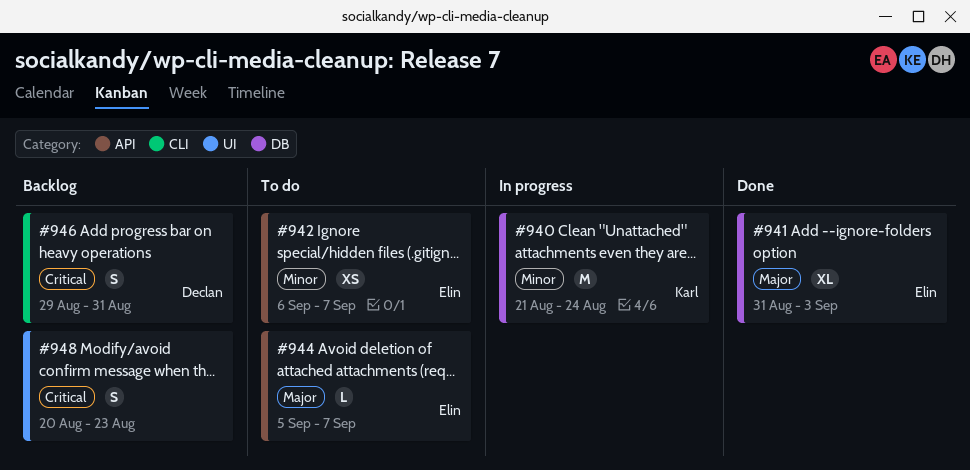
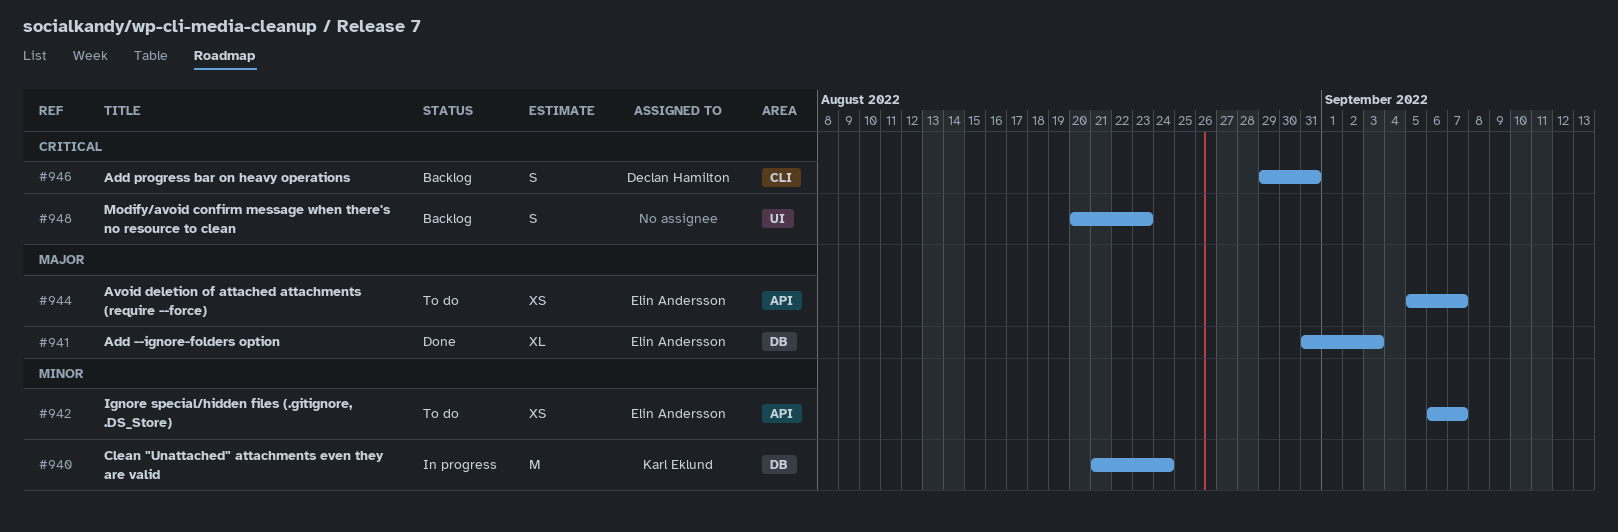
#944, estimate: L -> XS

